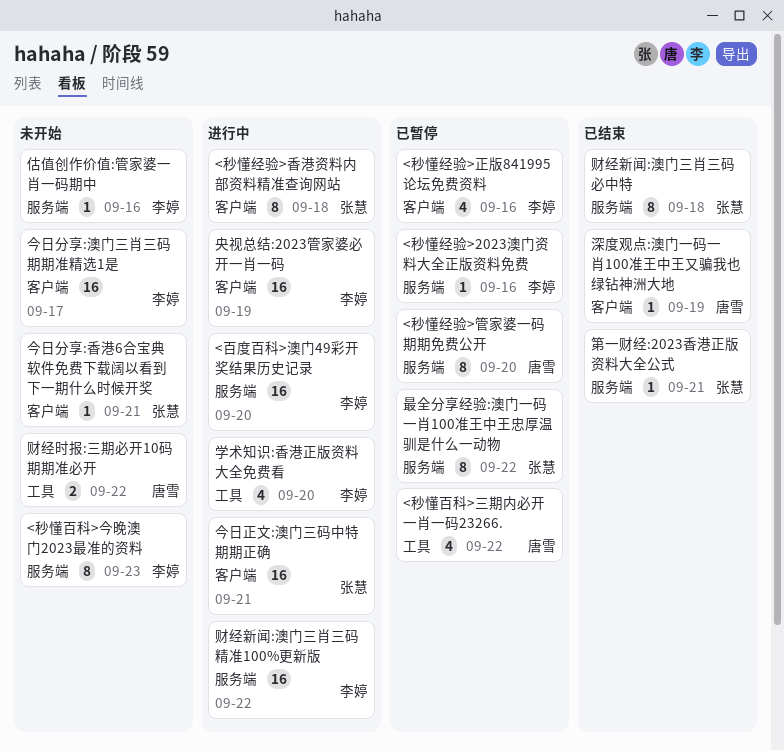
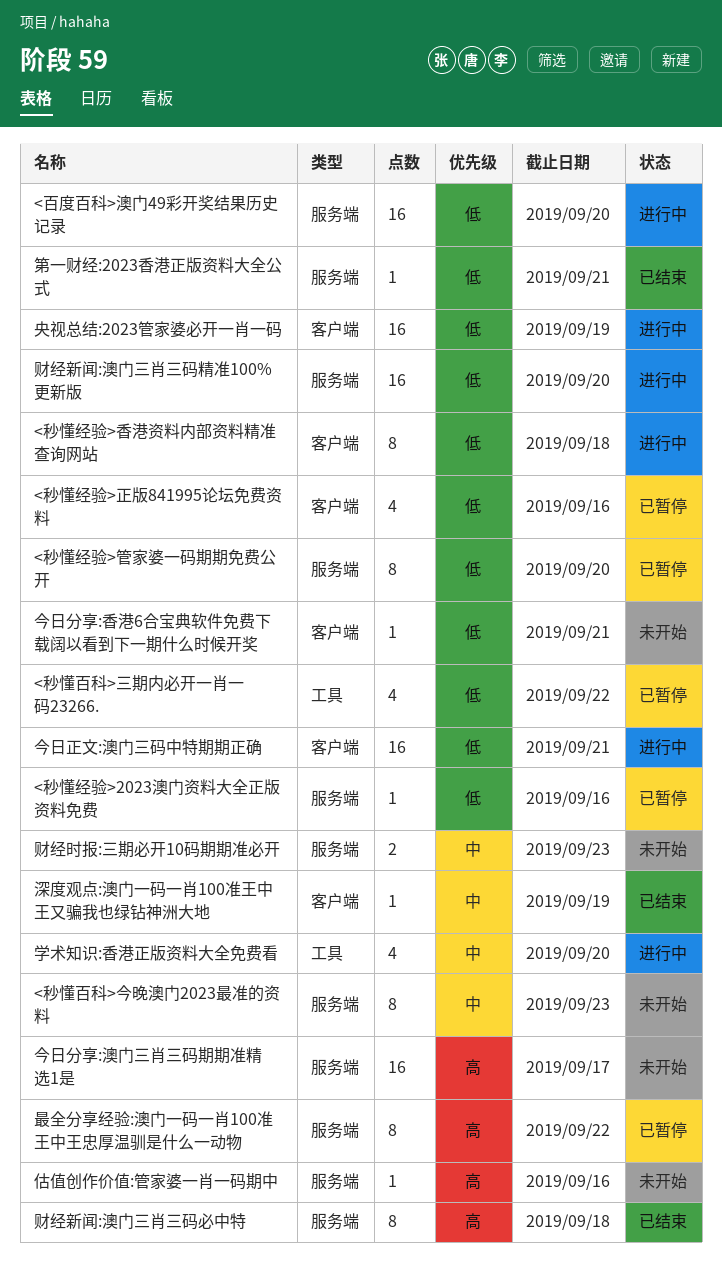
今日分享:澳门三肖三码期期准精选1是, label: 客户端 -> 服务端
财经新闻:澳门三肖三码精准100%更新版, due: Sep 22 -> Sep 20
财经时报:三期必开10码期期准必开, label: 工具 -> 服务端
财经时报:三期必开10码期期准必开, due: Sep 22 -> Sep 23

